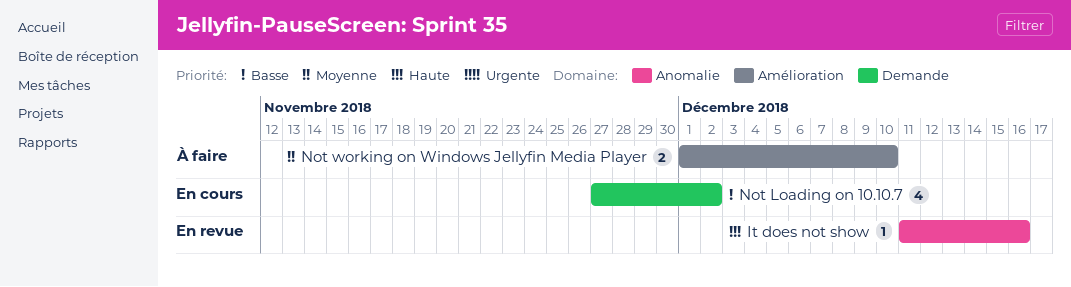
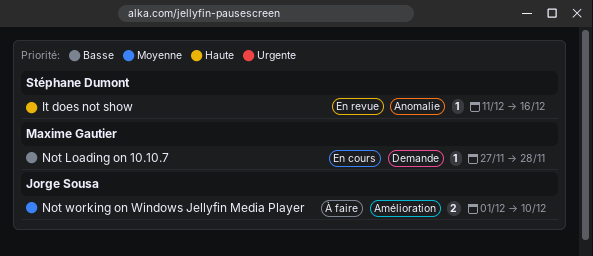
Not Loading on 10.10.7, estimate: 4 -> 1
Not Loading on 10.10.7, due: Dec 2 -> Nov 28

